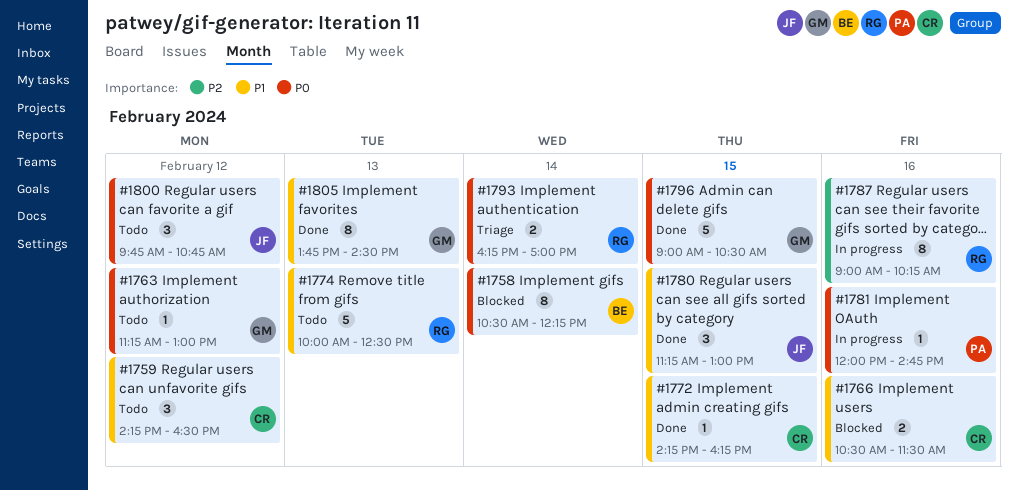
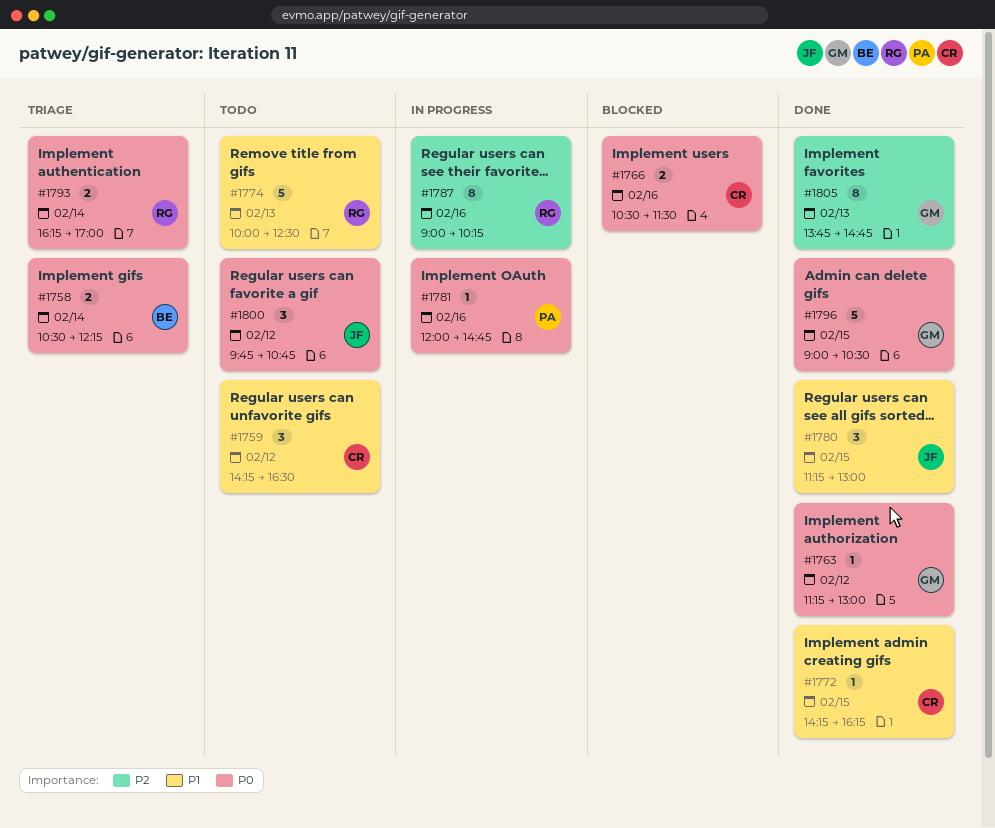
#1758, status: Blocked -> Triage
#1758, estimate: 8 -> 2
#1763, status: Todo -> Done
#1766, priority: P1 -> P0
#1805, priority: P1 -> P2
#1805, ends: 14:30 -> 14:45

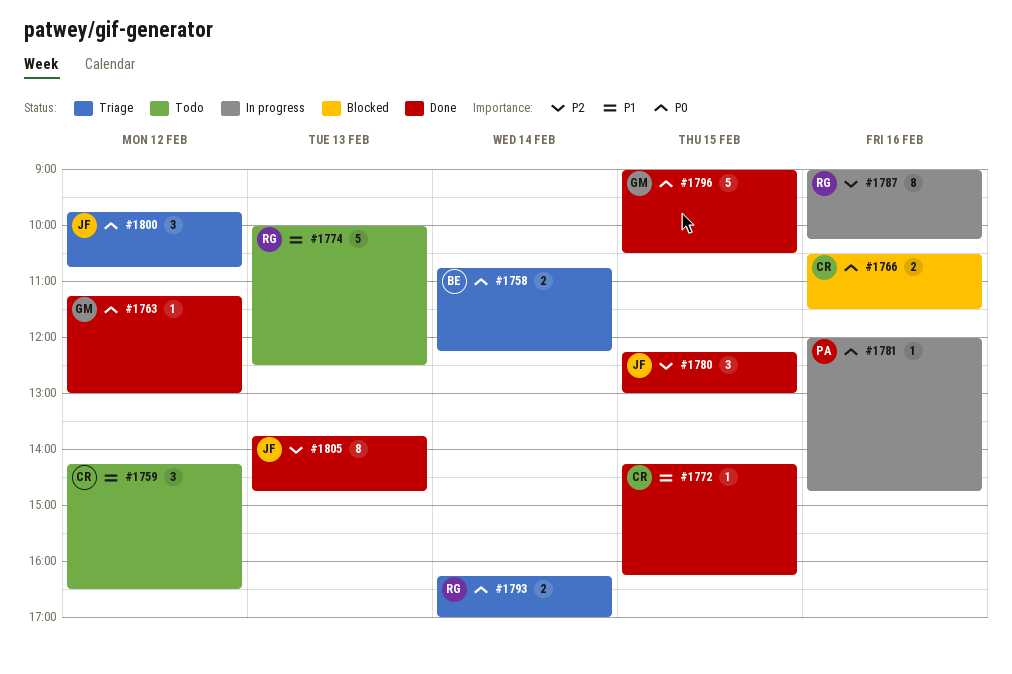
#1758, begins: 10:30 -> 10:45
#1780, priority: P1 -> P2
#1780, begins: 11:15 -> 12:15
#1800, status: Todo -> Triage
#1805, owner: GM -> JF

